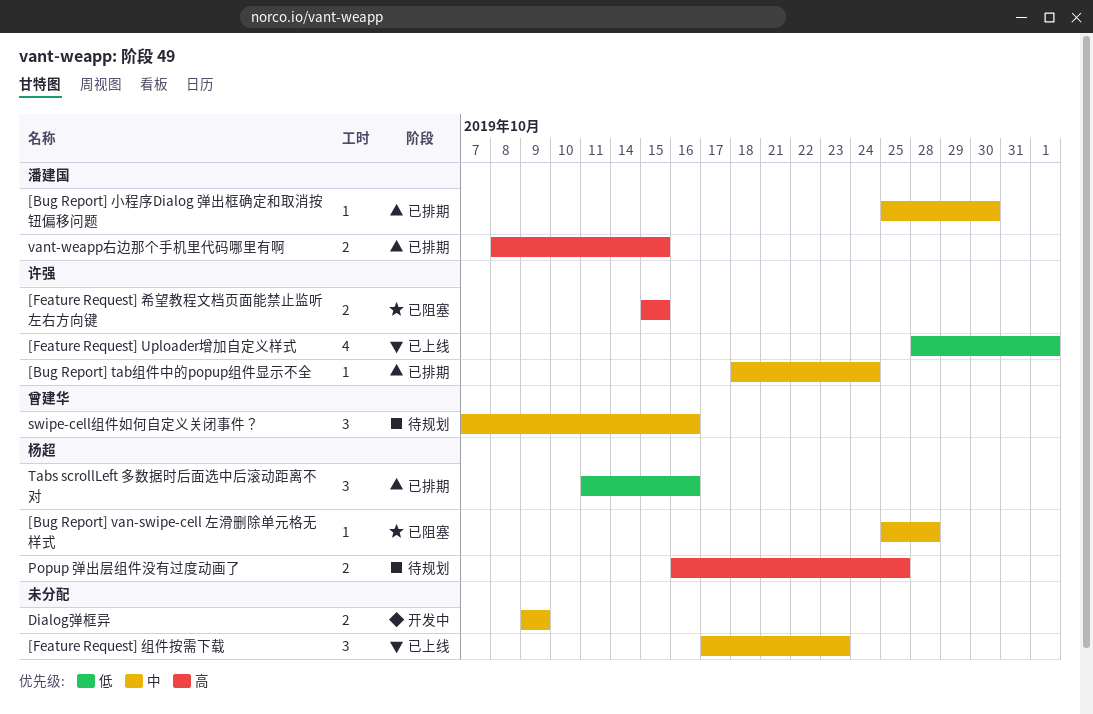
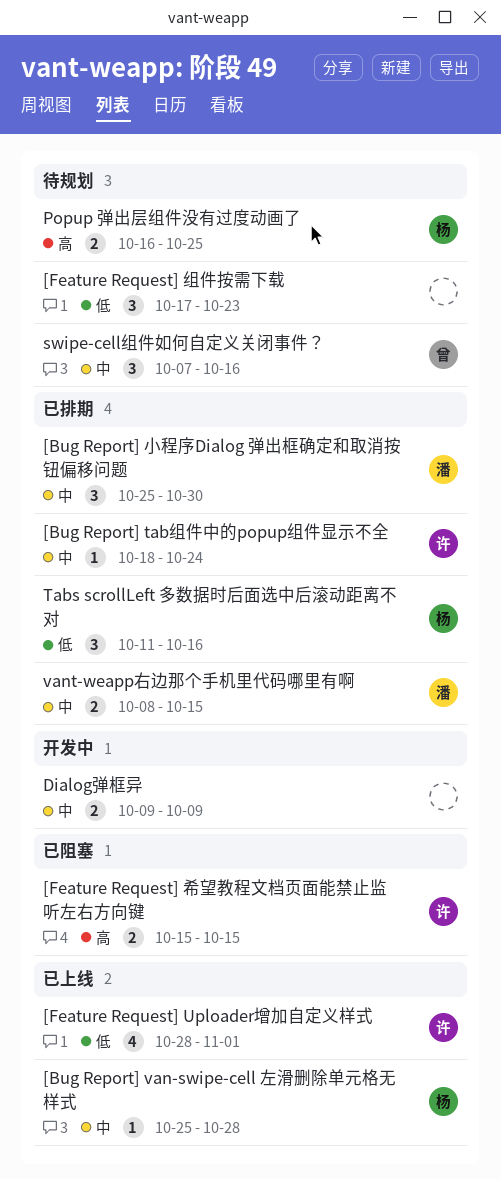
[Bug Report] van-swipe-cell 左滑删除单元格无样式, status: 已阻塞 -> 已上线
[Bug Report] 小程序Dialog 弹出框确定和取消按钮偏移问题, estimate: 1 -> 3
[Feature Request] 组件按需下载, status: 已上线 -> 待规划
[Feature Request] 组件按需下载, priority: 中 -> 低
vant-weapp右边那个手机里代码哪里有啊, priority: 高 -> 中

